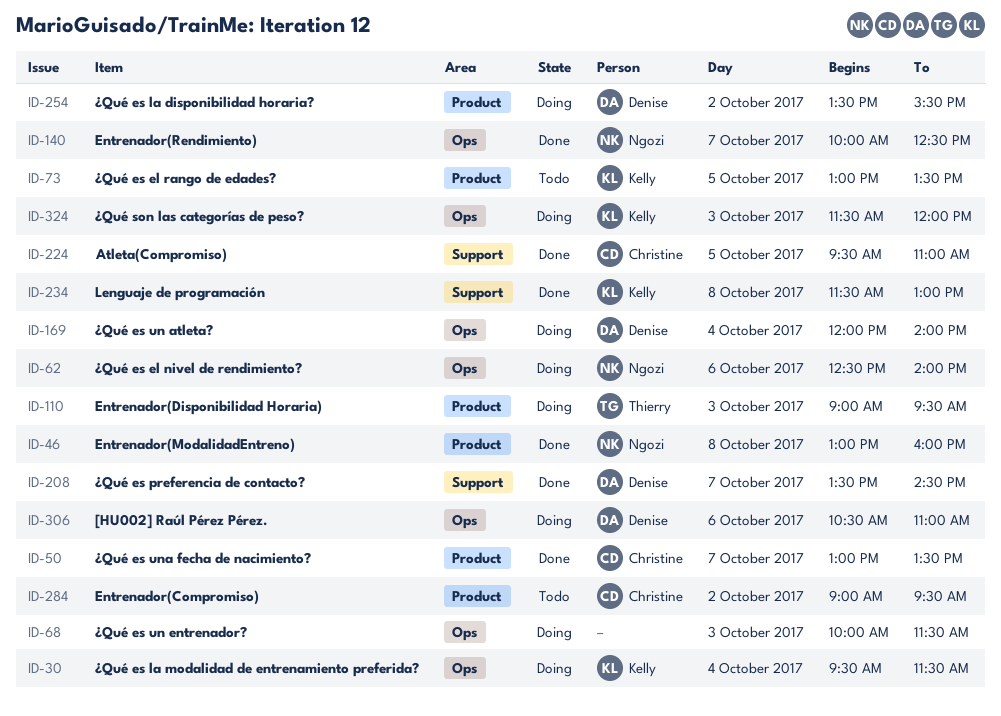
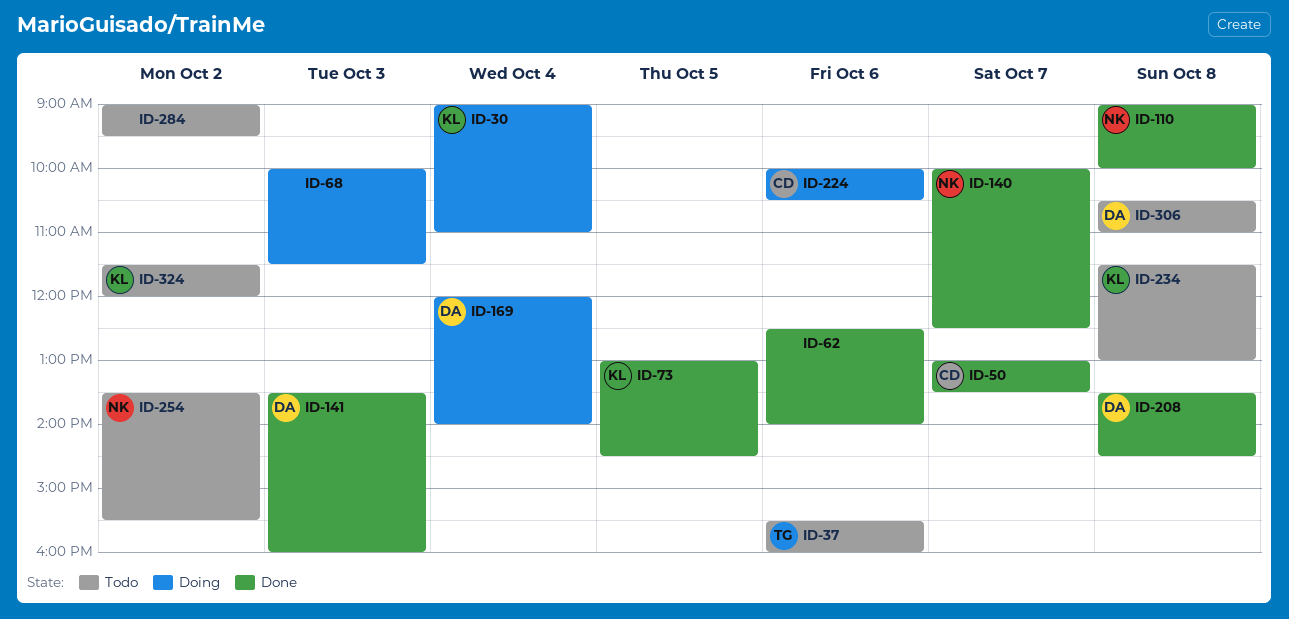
ID-30, begins: 09:30 -> 09:00
ID-30, ends: 11:30 -> 11:00
ID-37: none -> present
ID-46: present -> none
ID-62, status: Doing -> Done
ID-62, owner: Ngozi -> none
ID-73, status: Todo -> Done
ID-73, ends: 13:30 -> 14:30
ID-110, status: Doing -> Done
ID-110, owner: Thierry -> Ngozi
ID-110, day: Oct 3 -> Oct 8
ID-110, ends: 09:30 -> 10:00
ID-141: none -> present
ID-208, day: Oct 7 -> Oct 8
ID-224, status: Done -> Doing
ID-224, day: Oct 5 -> Oct 6
ID-224, begins: 09:30 -> 10:00
ID-224, ends: 11:00 -> 10:30
ID-234, status: Done -> Todo
ID-254, status: Doing -> Todo
ID-254, owner: Denise -> Ngozi
ID-284, owner: Christine -> none
ID-306, status: Doing -> Todo
ID-306, day: Oct 6 -> Oct 8
ID-324, status: Doing -> Todo
ID-324, day: Oct 3 -> Oct 2

